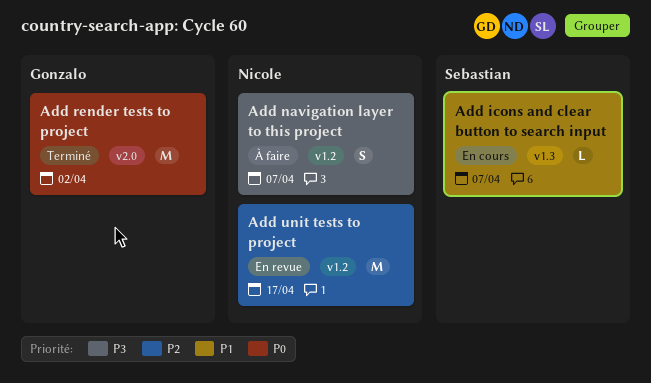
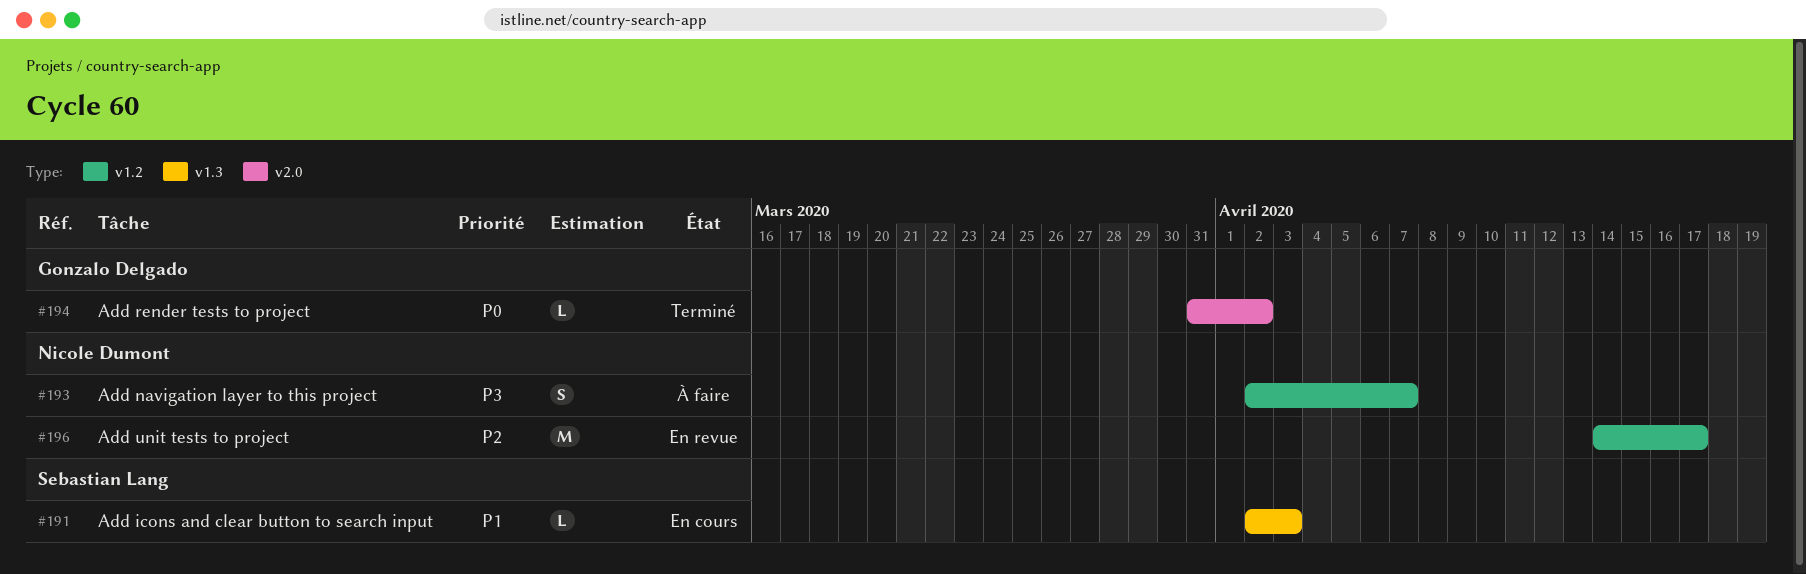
Add icons and clear button to search input, due: Apr 7 -> Apr 3
Add render tests to project, estimate: M -> L

